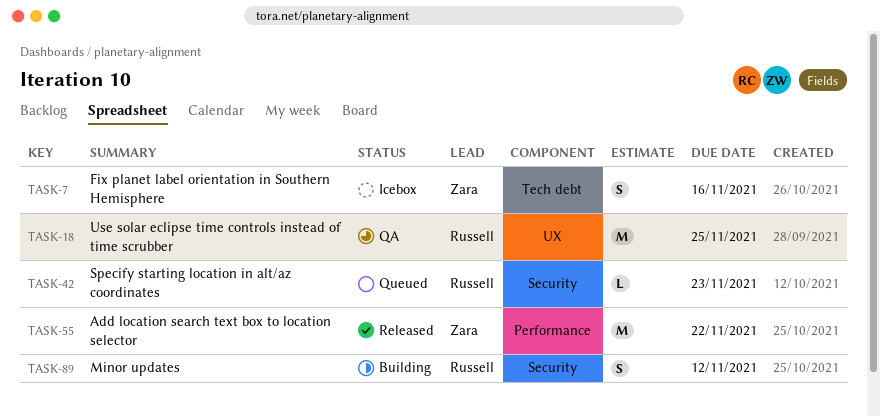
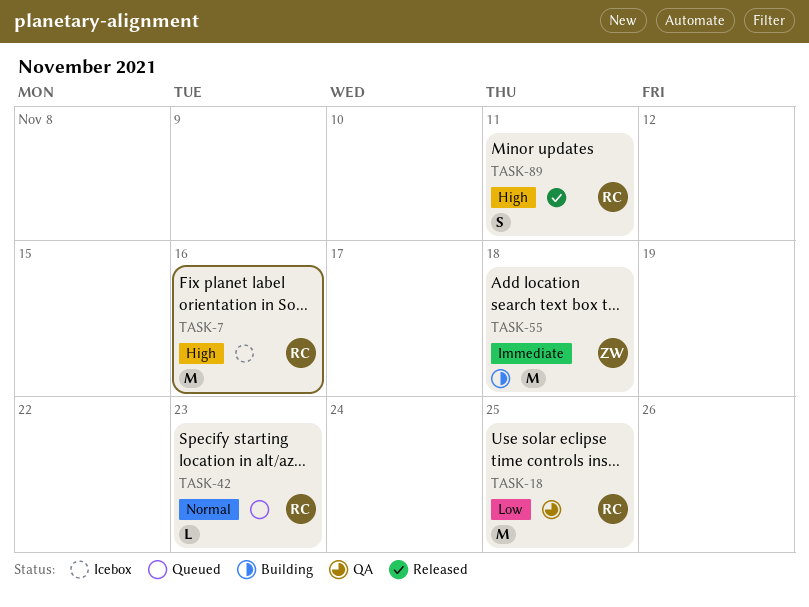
TASK-7, owner: Zara -> Russell
TASK-7, estimate: S -> M
TASK-55, status: Released -> Building
TASK-55, due: Nov 22 -> Nov 18
TASK-89, status: Building -> Released
TASK-89, due: Nov 12 -> Nov 11

